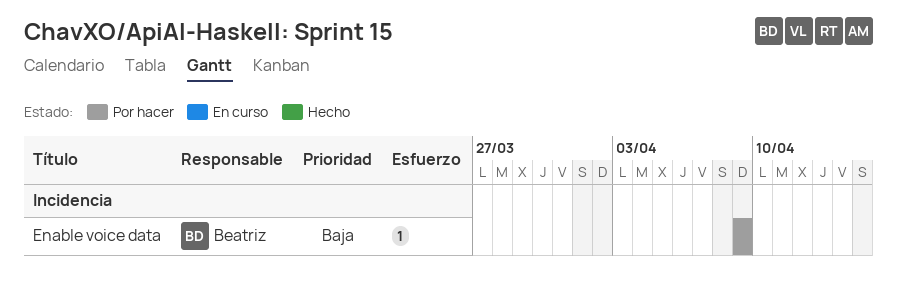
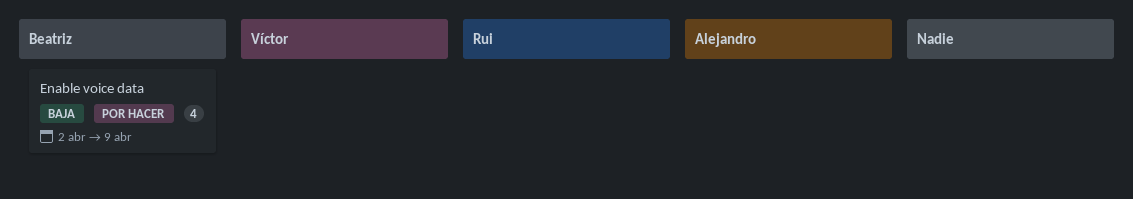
Enable voice data, estimate: 1 -> 4
Enable voice data, start: Apr 9 -> Apr 2

